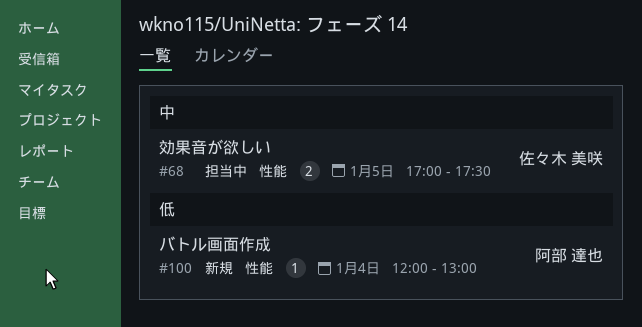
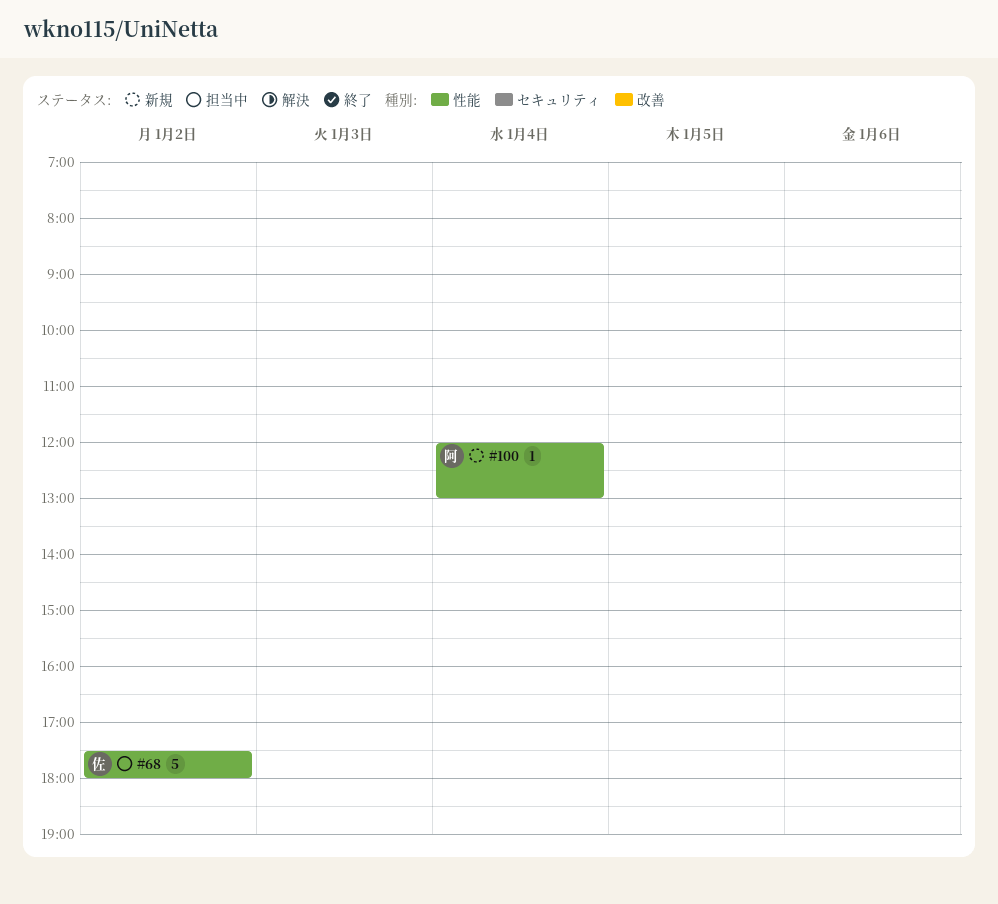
#68, estimate: 2 -> 5
#68, day: Jan 5 -> Jan 2
#68, begins: 17:00 -> 17:30
#68, ends: 17:30 -> 18:00

